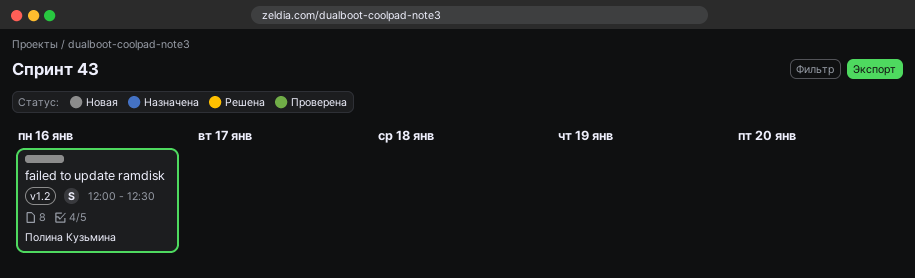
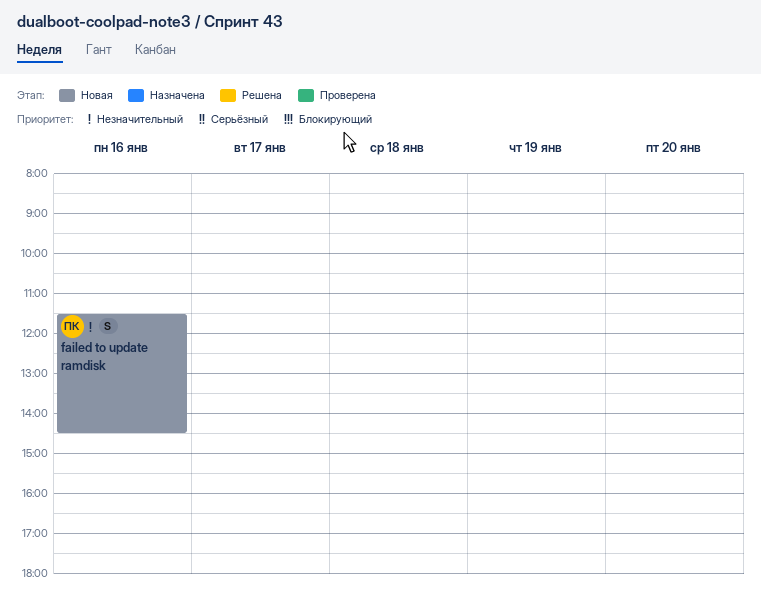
failed to update ramdisk, begins: 12:00 -> 11:30
failed to update ramdisk, ends: 12:30 -> 14:30

